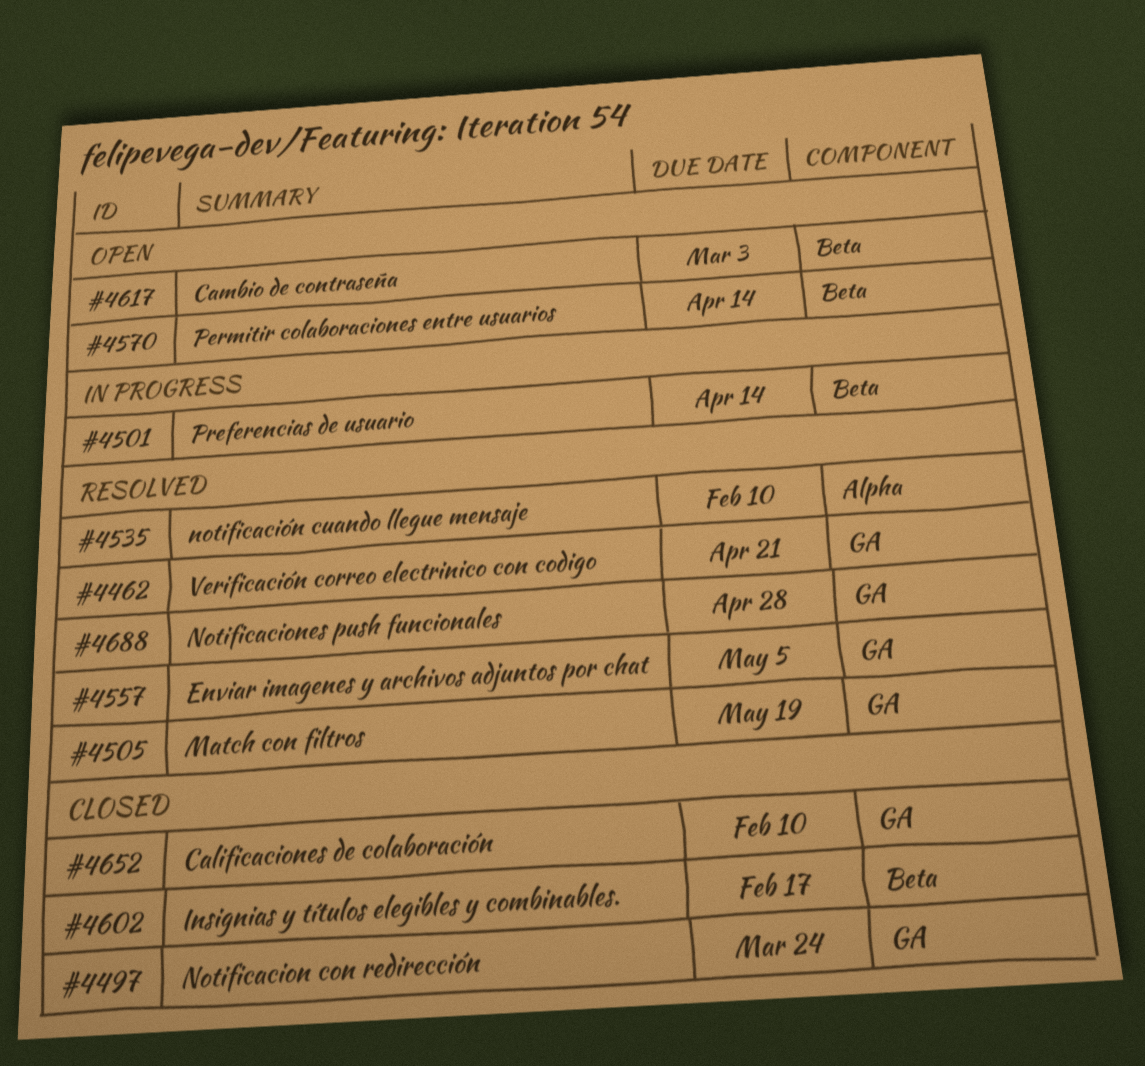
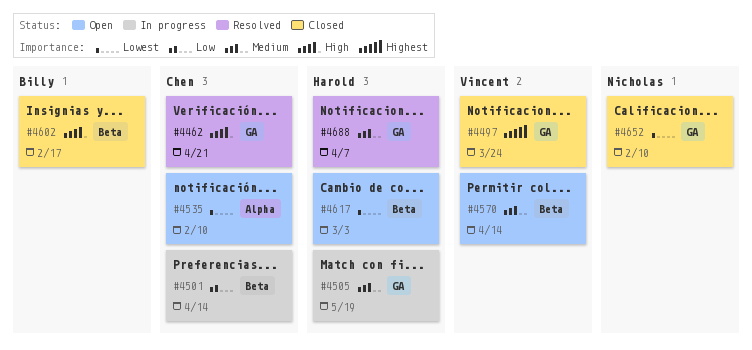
#4505, status: Resolved -> In progress
#4535, status: Resolved -> Open
#4557: present -> none
#4688, due: Apr 28 -> Apr 7

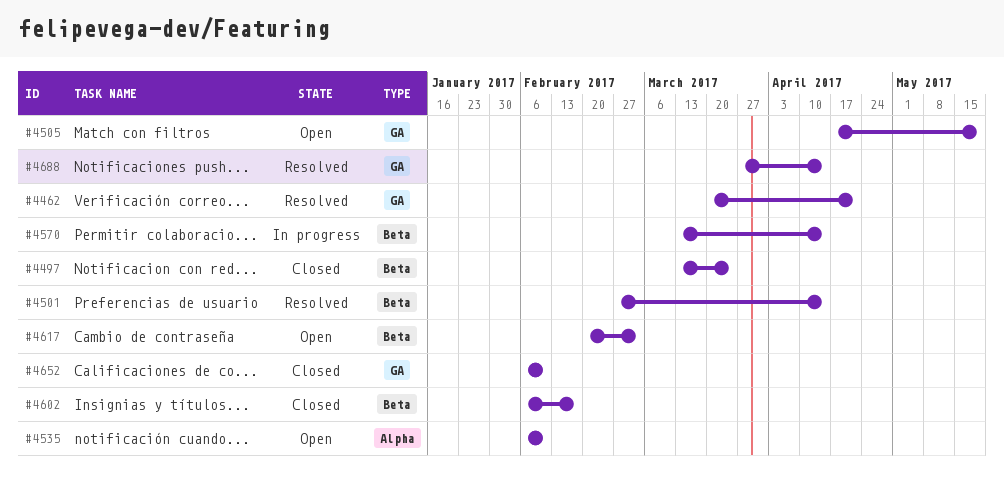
#4497, label: GA -> Beta
#4501, status: In progress -> Resolved
#4505, status: In progress -> Open
#4570, status: Open -> In progress
#4688, due: Apr 7 -> Apr 14

